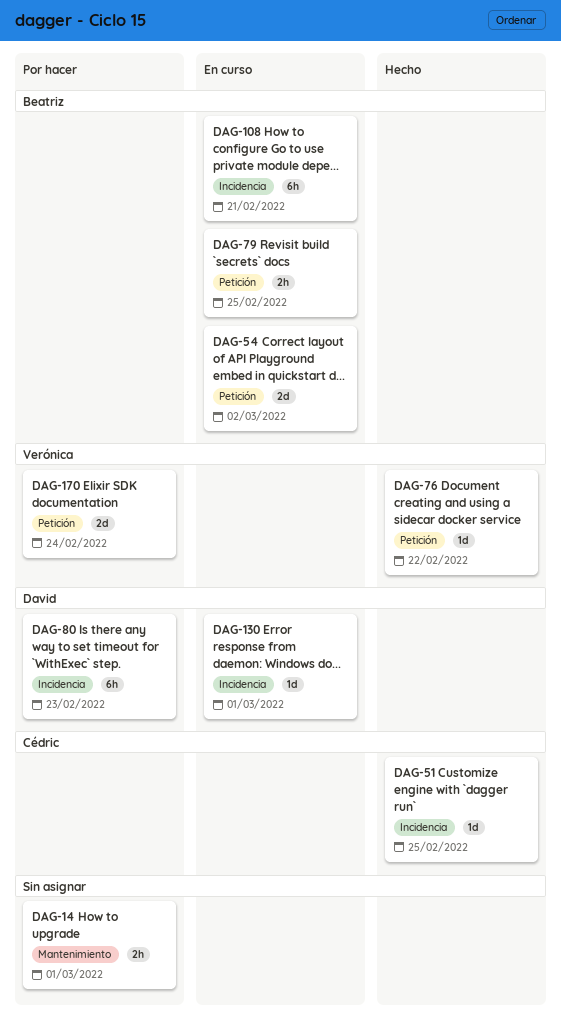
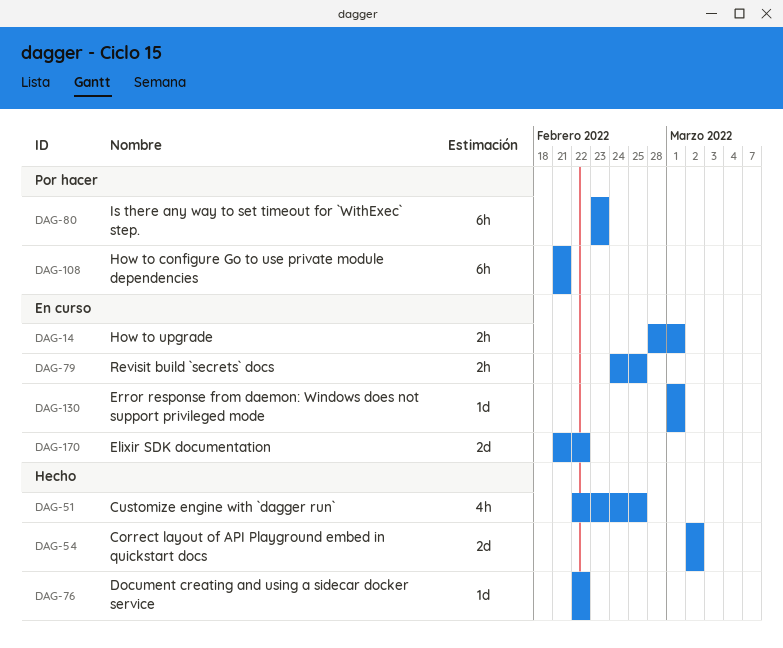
DAG-14, status: Por hacer -> En curso
DAG-51, estimate: 1d -> 4h
DAG-54, status: En curso -> Hecho
DAG-108, status: En curso -> Por hacer
DAG-170, status: Por hacer -> En curso
DAG-170, due: Feb 24 -> Feb 22

